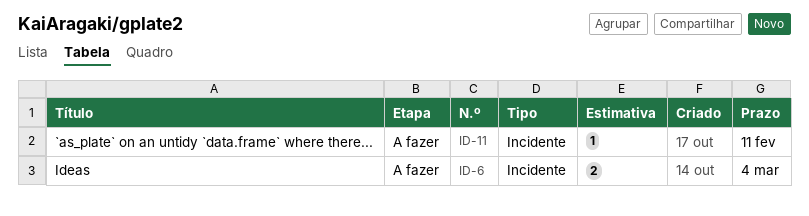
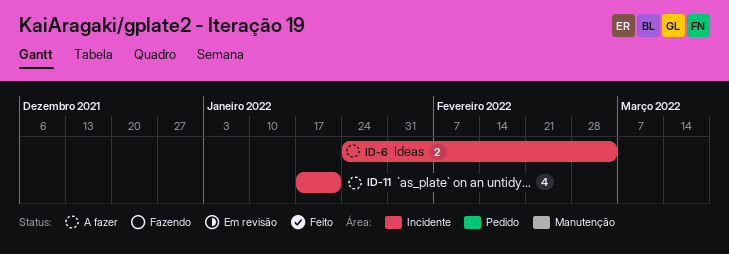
ID-11, estimate: 1 -> 4
ID-11, due: Feb 11 -> Jan 21

